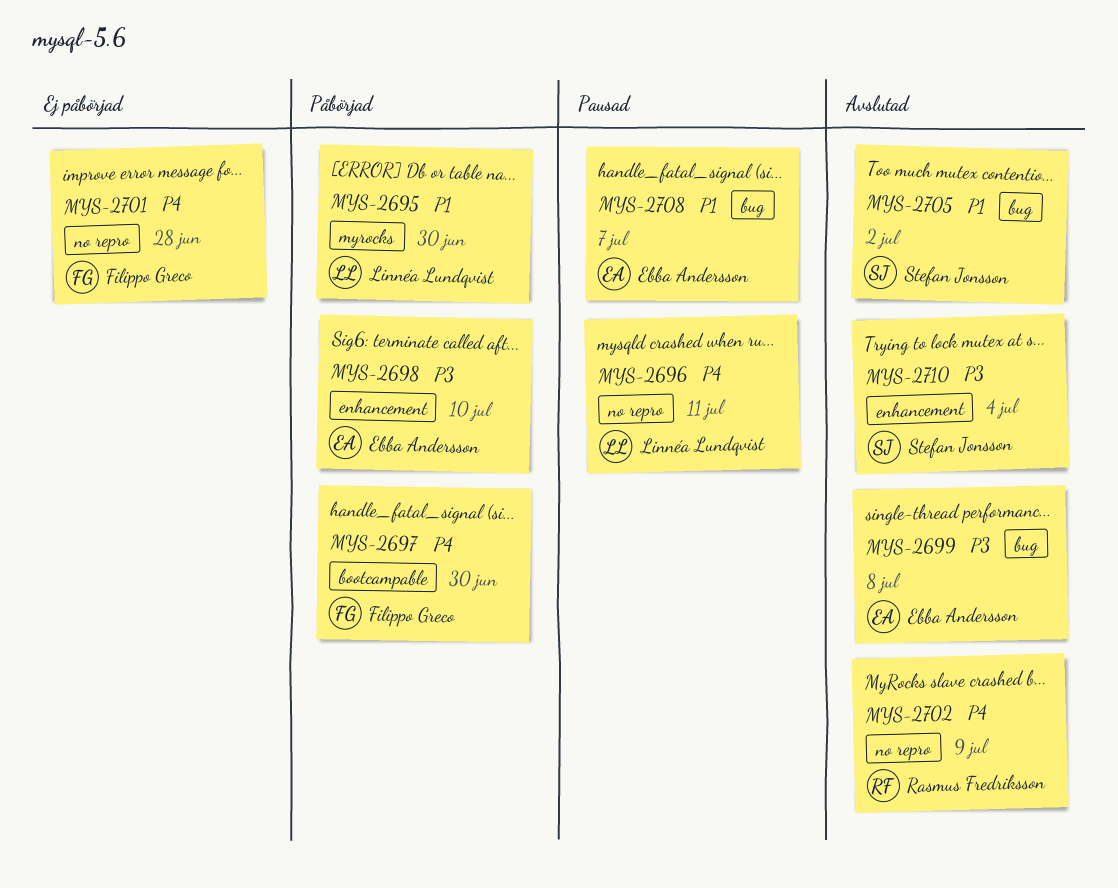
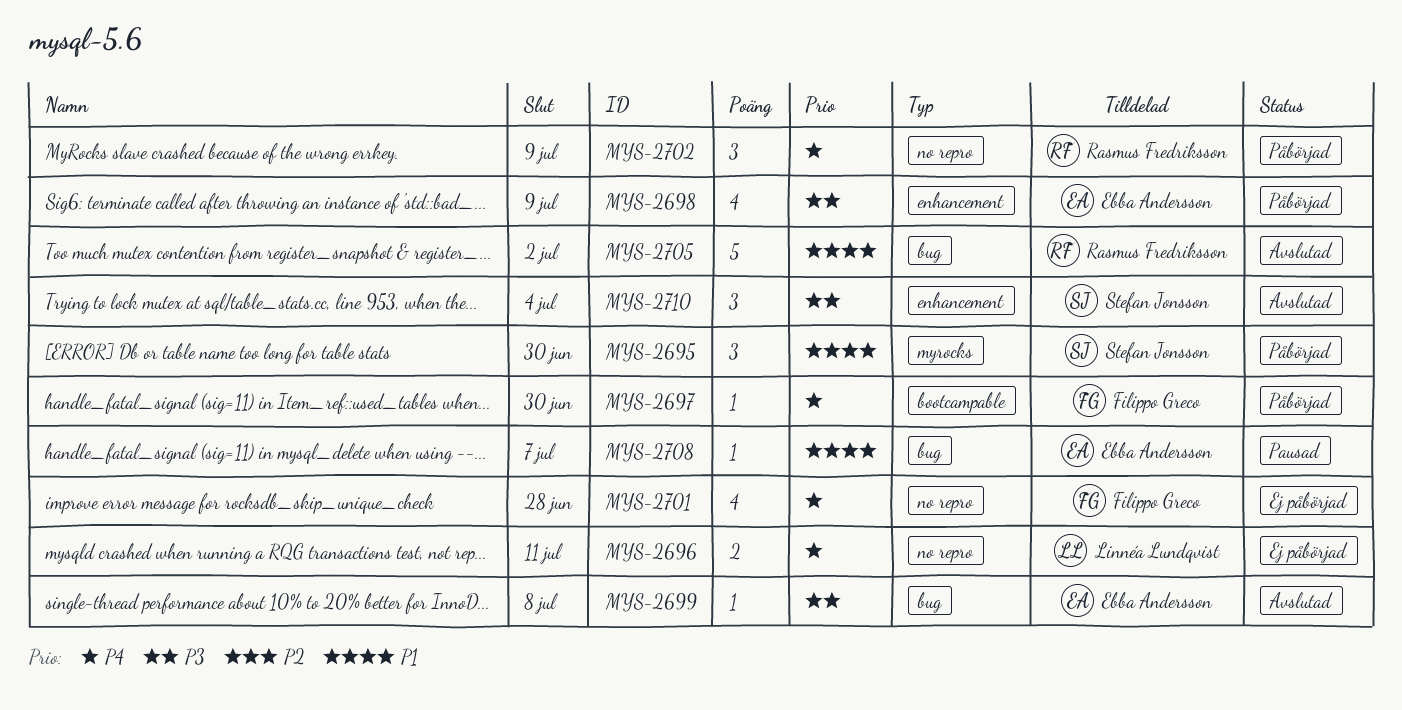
MYS-2695, owner: Linnéa Lundqvist -> Stefan Jonsson
MYS-2696, status: Pausad -> Ej påbörjad
MYS-2698, due: Jul 10 -> Jul 9
MYS-2702, status: Avslutad -> Påbörjad
MYS-2705, owner: Stefan Jonsson -> Rasmus Fredriksson

